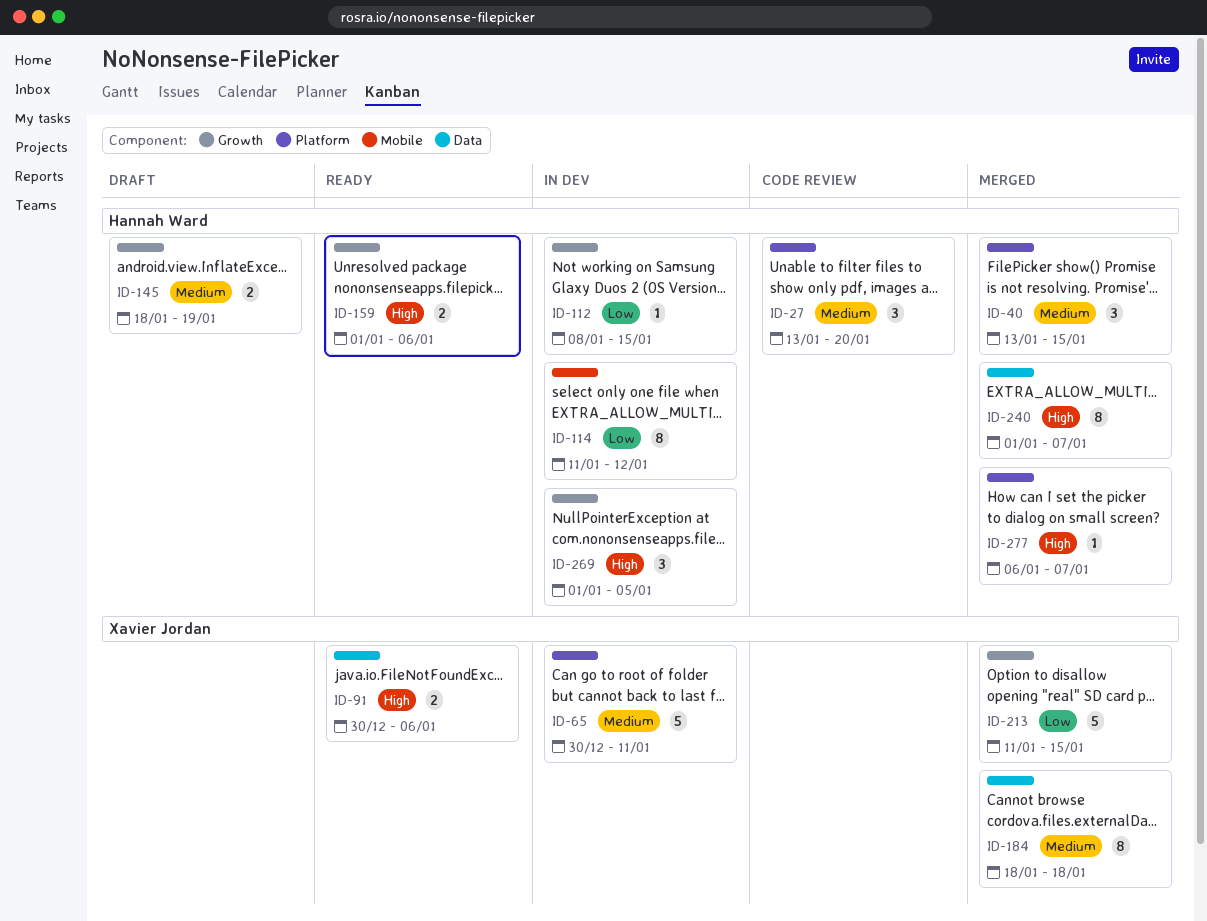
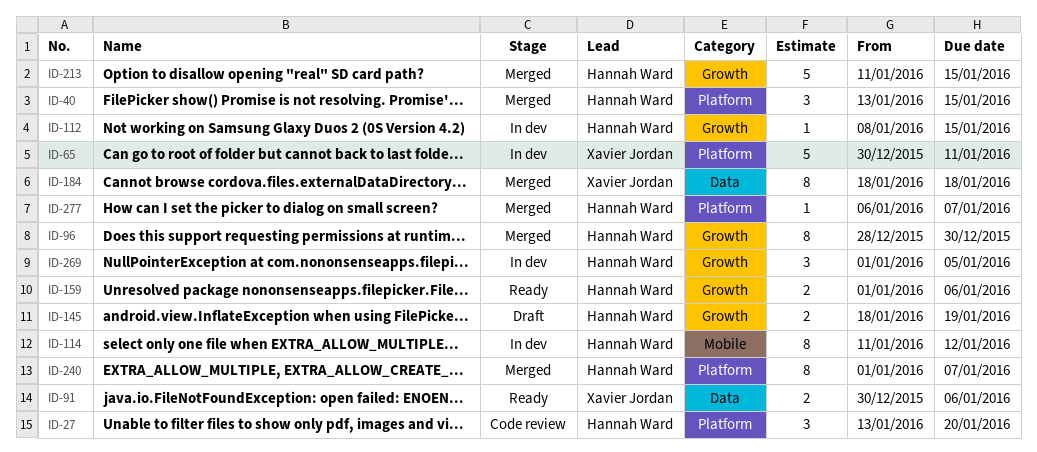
ID-96: none -> present
ID-213, owner: Xavier Jordan -> Hannah Ward
ID-240, label: Data -> Platform

